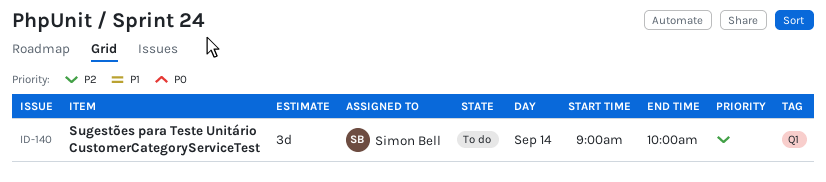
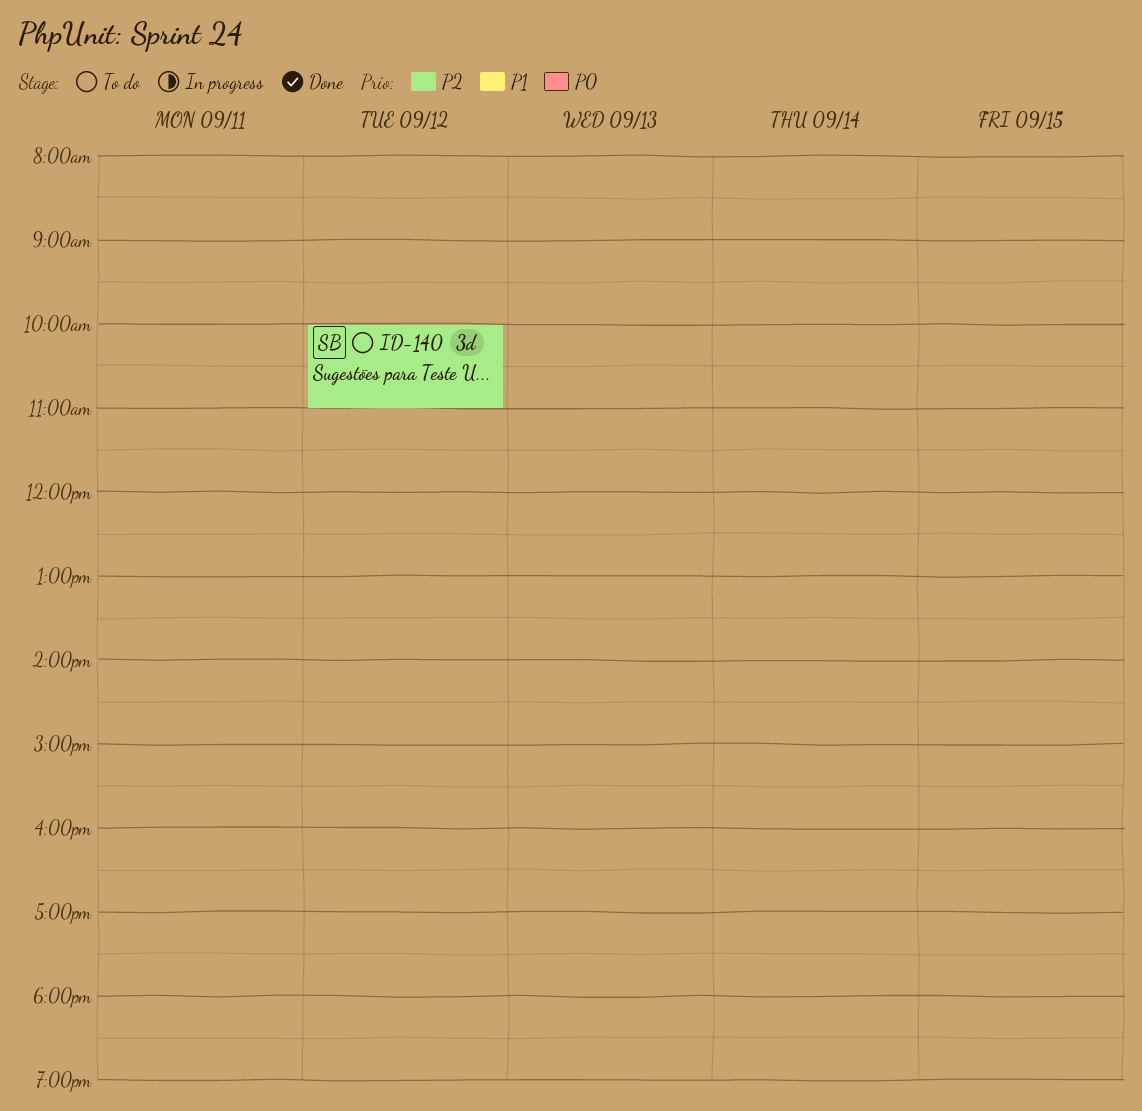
ID-140, day: Sep 14 -> Sep 12
ID-140, begins: 09:00 -> 10:00
ID-140, ends: 10:00 -> 11:00

